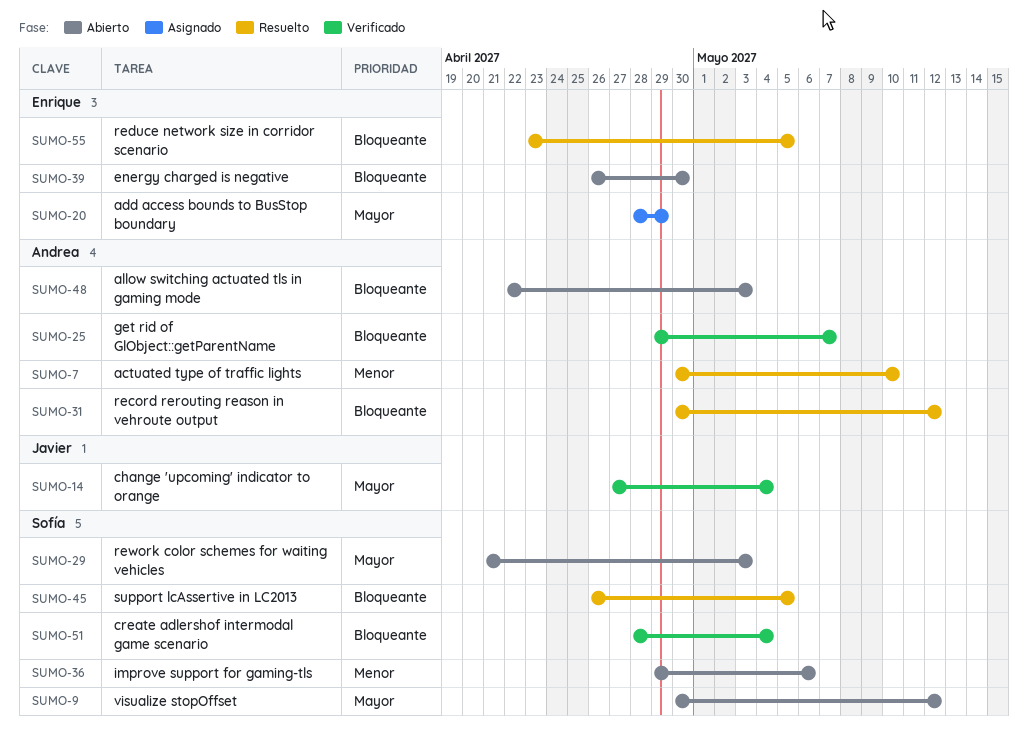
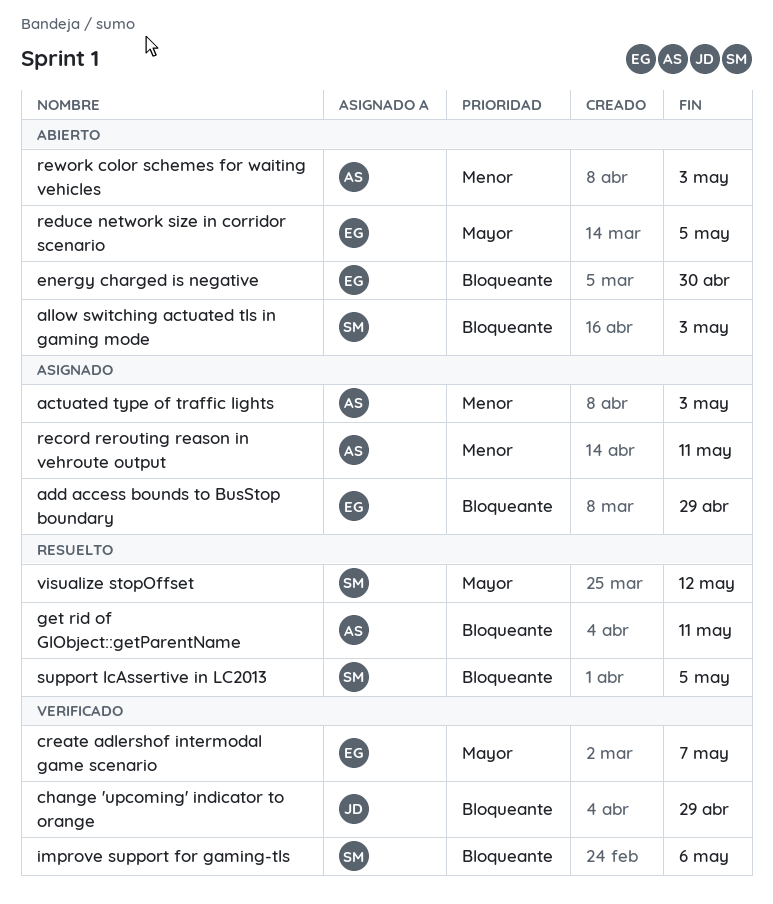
actuated type of traffic lights, status: Resuelto -> Asignado
actuated type of traffic lights, due: May 10 -> May 3
add access bounds to BusStop boundary, priority: Mayor -> Bloqueante
allow switching actuated tls in gaming mode, owner: Andrea -> Sofía
change 'upcoming' indicator to orange, priority: Mayor -> Bloqueante
change 'upcoming' indicator to orange, due: May 4 -> Apr 29
create adlershof intermodal game scenario, owner: Sofía -> Enrique
create adlershof intermodal game scenario, priority: Bloqueante -> Mayor
create adlershof intermodal game scenario, due: May 4 -> May 7
get rid of GlObject::getParentName, status: Verificado -> Resuelto
get rid of GlObject::getParentName, due: May 7 -> May 11
improve support for gaming-tls, status: Abierto -> Verificado
improve support for gaming-tls, priority: Menor -> Bloqueante
record rerouting reason in vehroute output, status: Resuelto -> Asignado
record rerouting reason in vehroute output, priority: Bloqueante -> Menor
record rerouting reason in vehroute output, due: May 12 -> May 11
reduce network size in corridor scenario, status: Resuelto -> Abierto
reduce network size in corridor scenario, priority: Bloqueante -> Mayor
rework color schemes for waiting vehicles, owner: Sofía -> Andrea
rework color schemes for waiting vehicles, priority: Mayor -> Menor
visualize stopOffset, status: Abierto -> Resuelto

